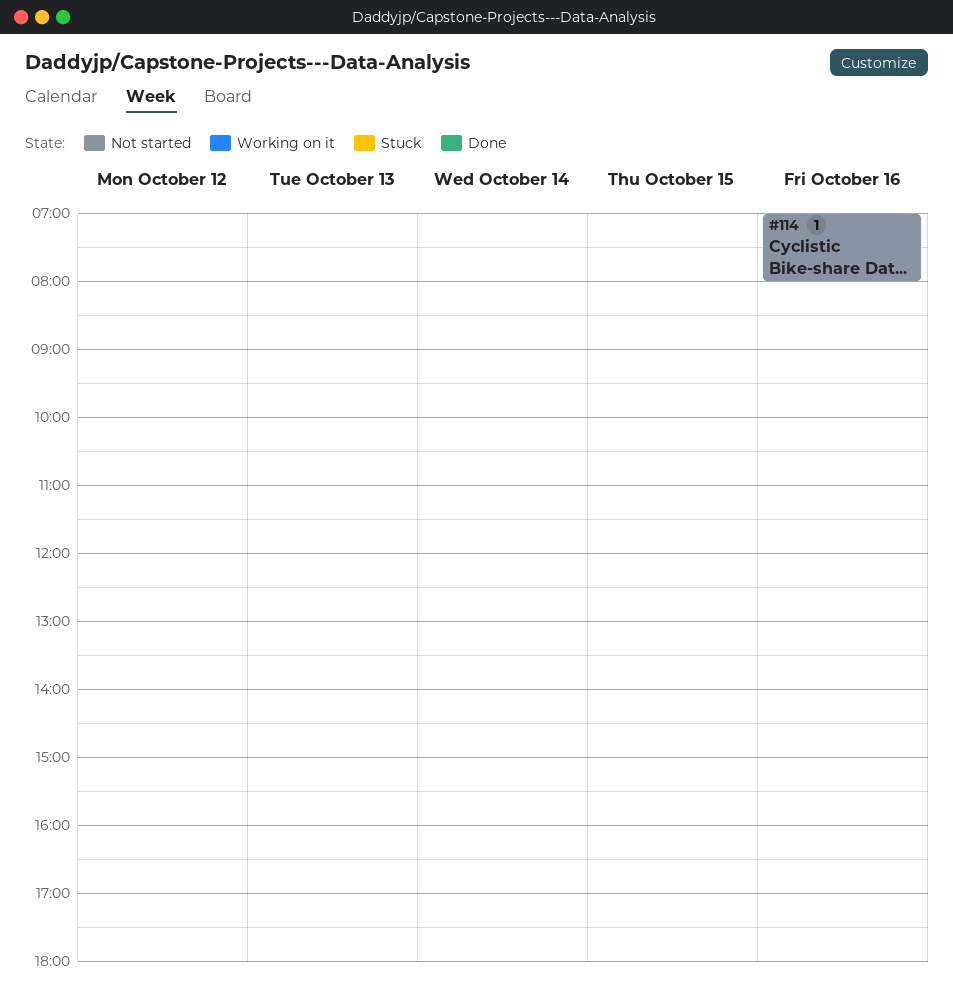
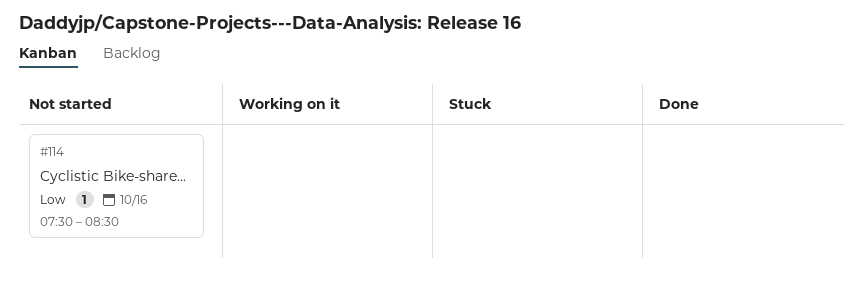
#114, begins: 07:00 -> 07:30
#114, ends: 08:00 -> 08:30

